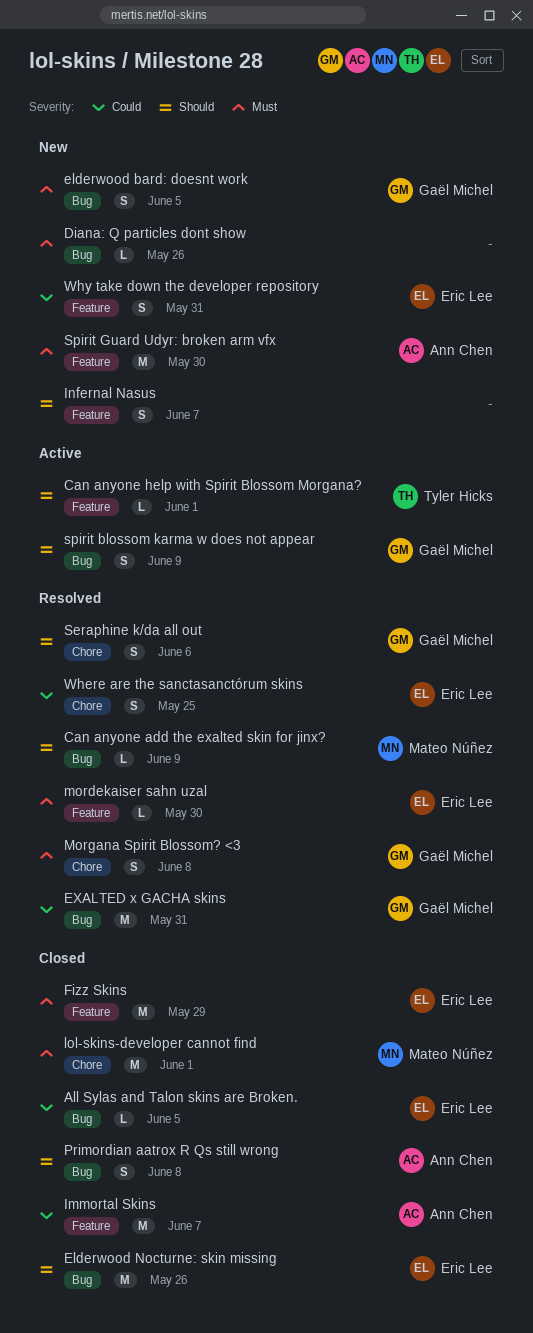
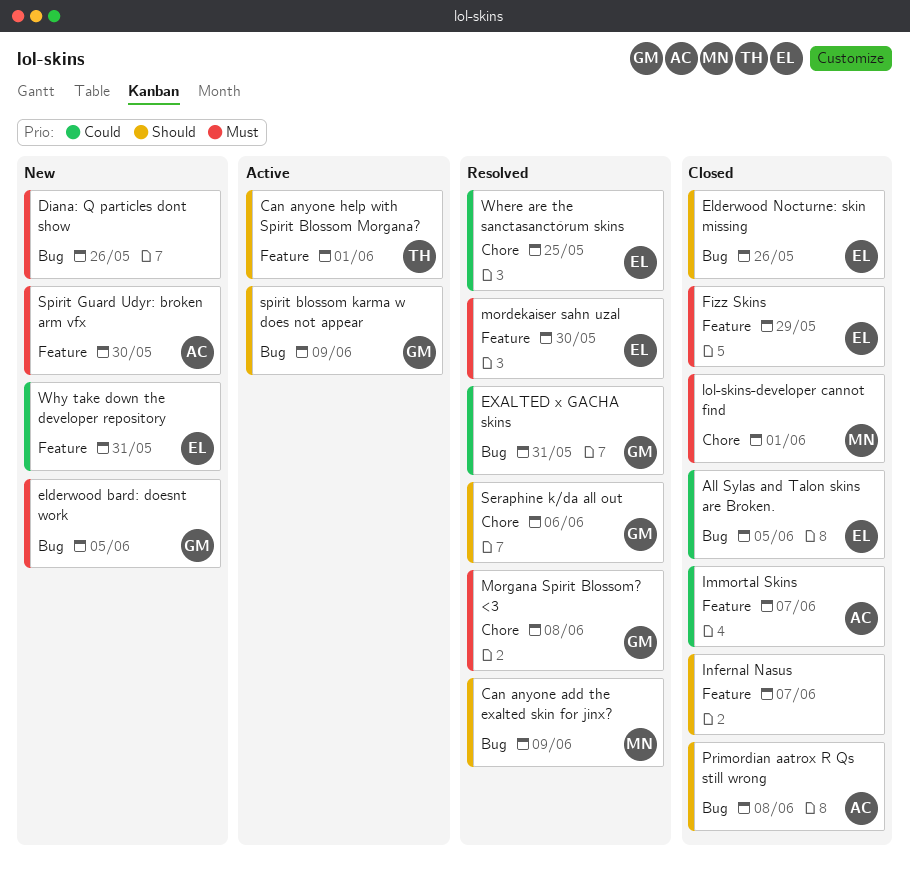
Infernal Nasus, status: New -> Closed

